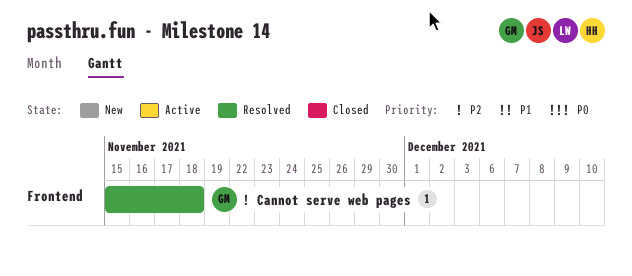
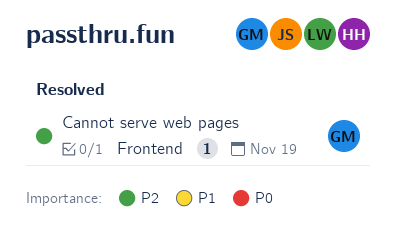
Cannot serve web pages, due: Nov 18 -> Nov 19

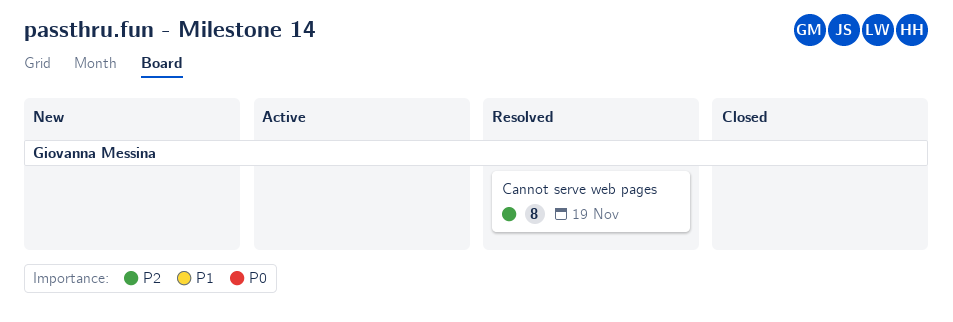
Cannot serve web pages, estimate: 1 -> 8

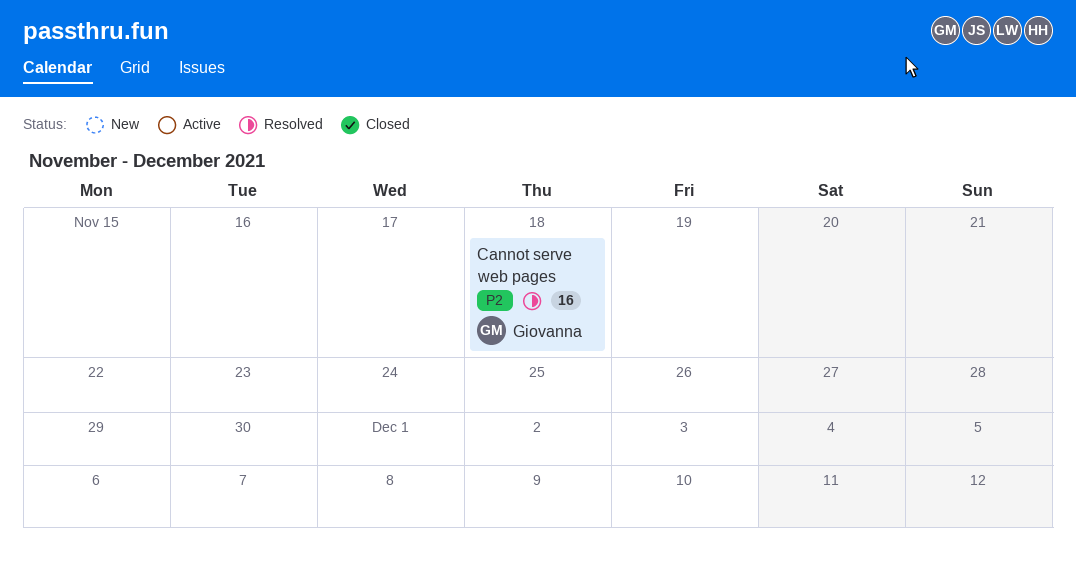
Cannot serve web pages, estimate: 8 -> 16
Cannot serve web pages, due: Nov 19 -> Nov 18

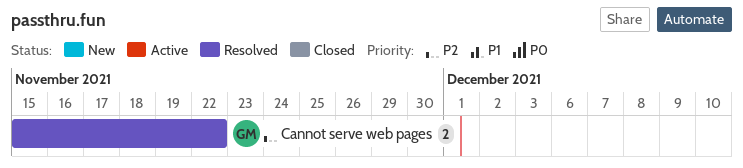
Cannot serve web pages, estimate: 16 -> 2
Cannot serve web pages, due: Nov 18 -> Nov 22

